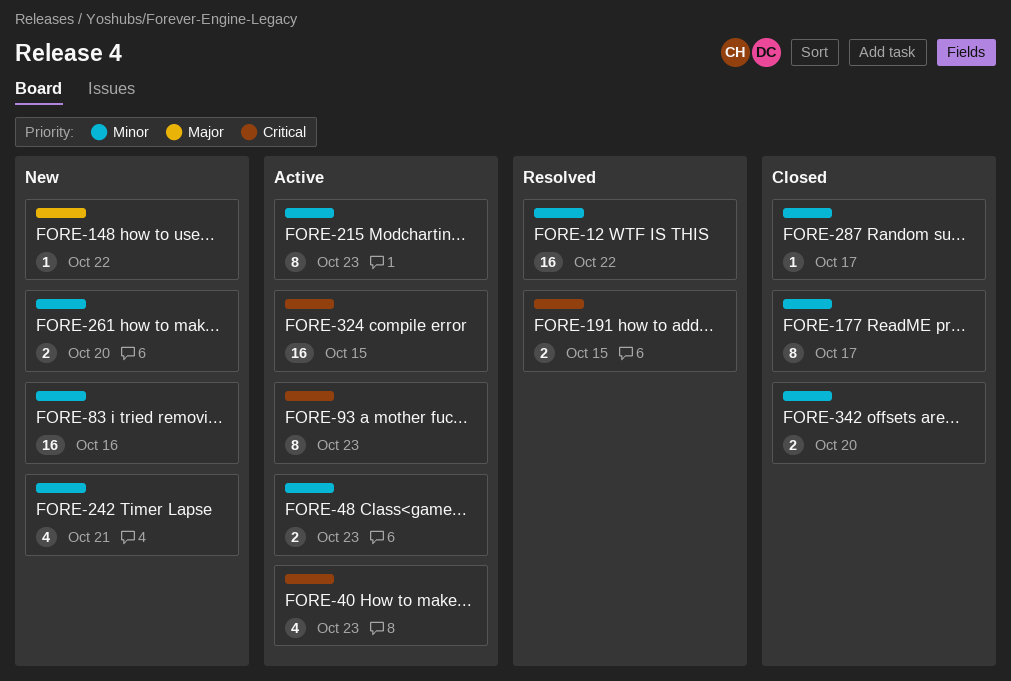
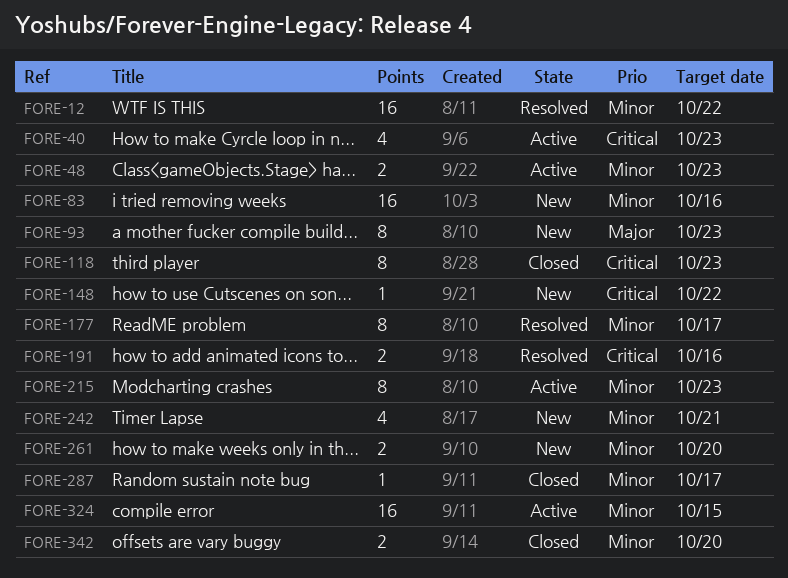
FORE-93, status: Active -> New
FORE-93, priority: Critical -> Major
FORE-118: none -> present
FORE-148, priority: Major -> Critical
FORE-177, status: Closed -> Resolved
FORE-191, due: Oct 15 -> Oct 16
FORE-324, priority: Critical -> Minor

